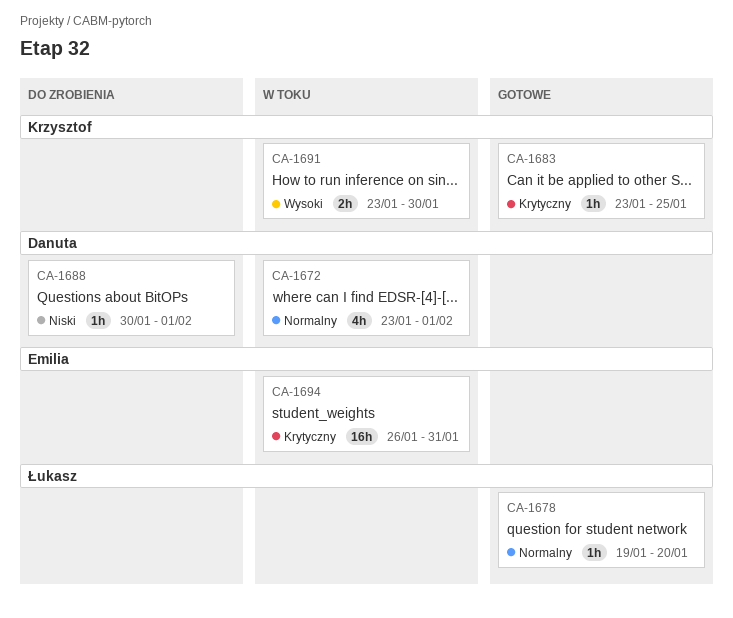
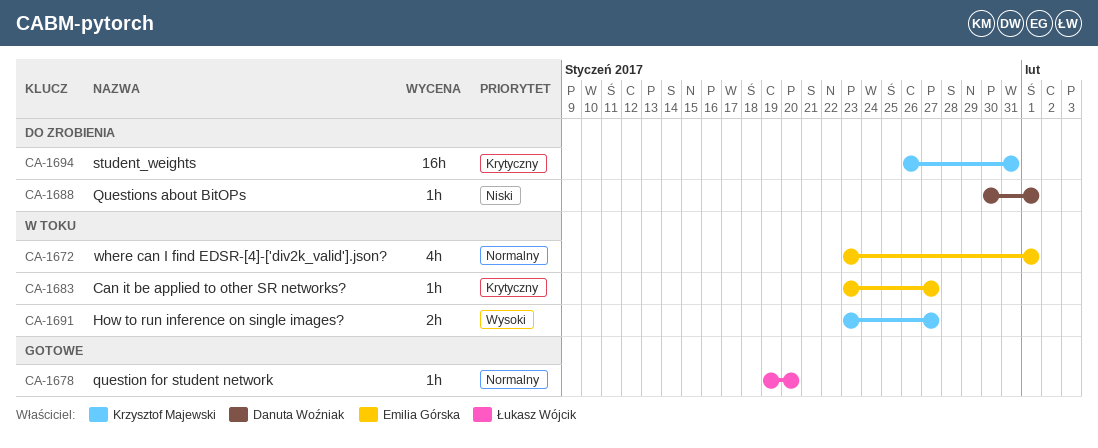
CA-1672, owner: Danuta Woźniak -> Emilia Górska
CA-1683, status: Gotowe -> W toku
CA-1683, owner: Krzysztof Majewski -> Emilia Górska
CA-1683, due: Jan 25 -> Jan 27
CA-1691, due: Jan 30 -> Jan 27
CA-1694, status: W toku -> Do zrobienia
CA-1694, owner: Emilia Górska -> Krzysztof Majewski

